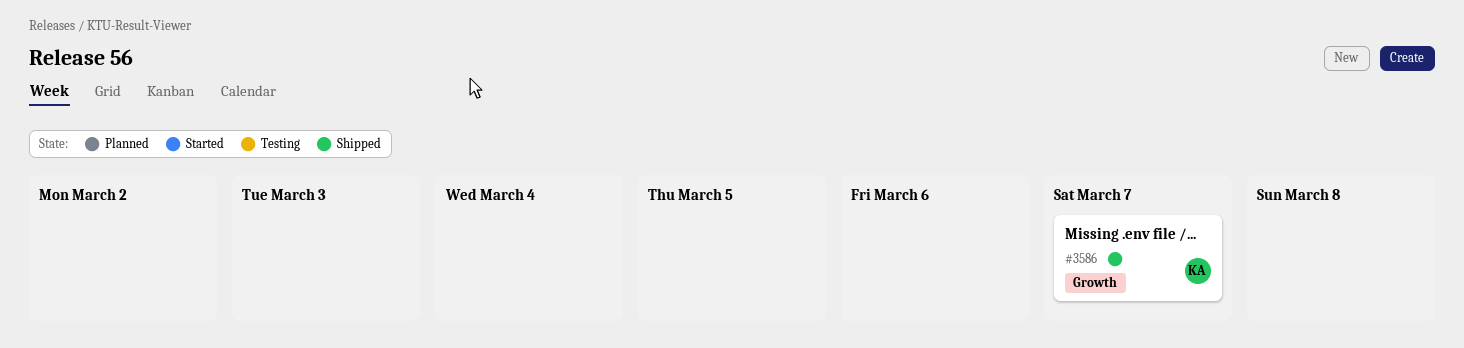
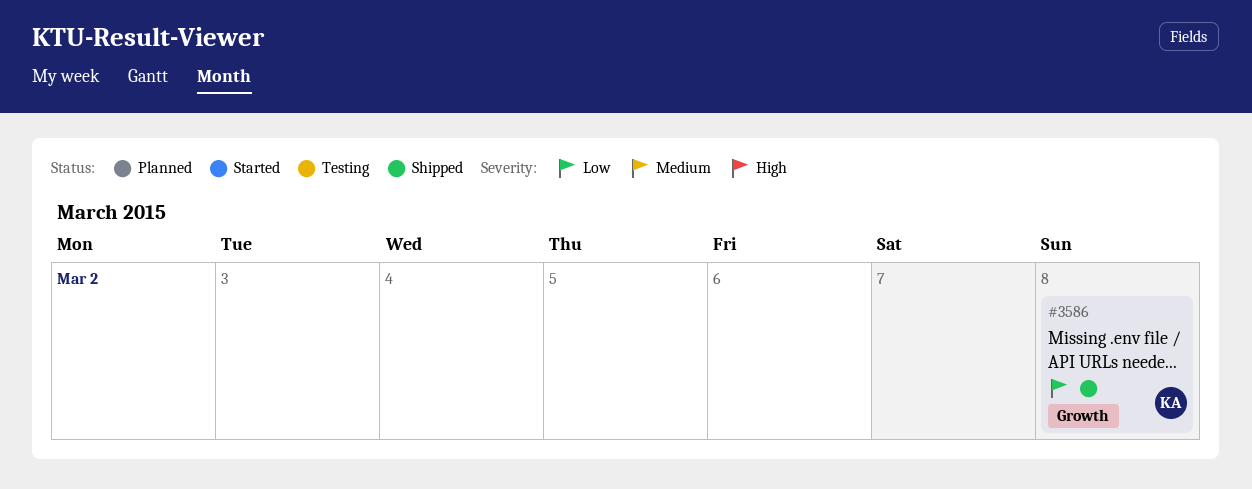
#3586, due: Mar 7 -> Mar 8

